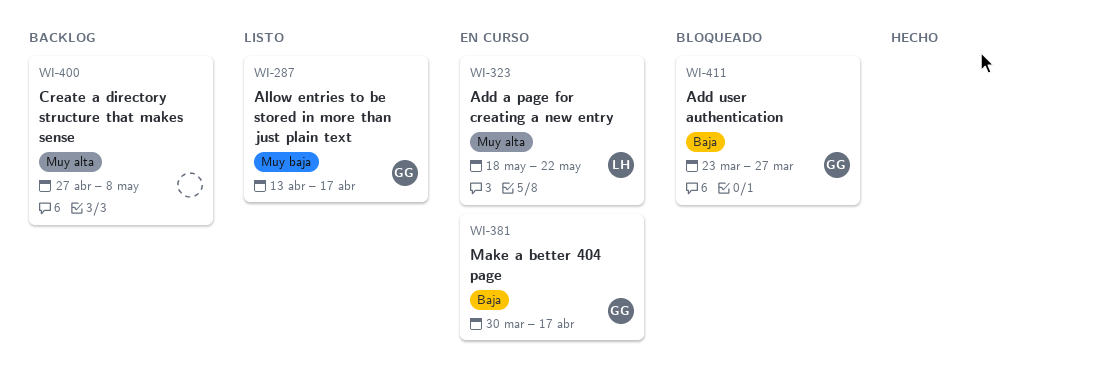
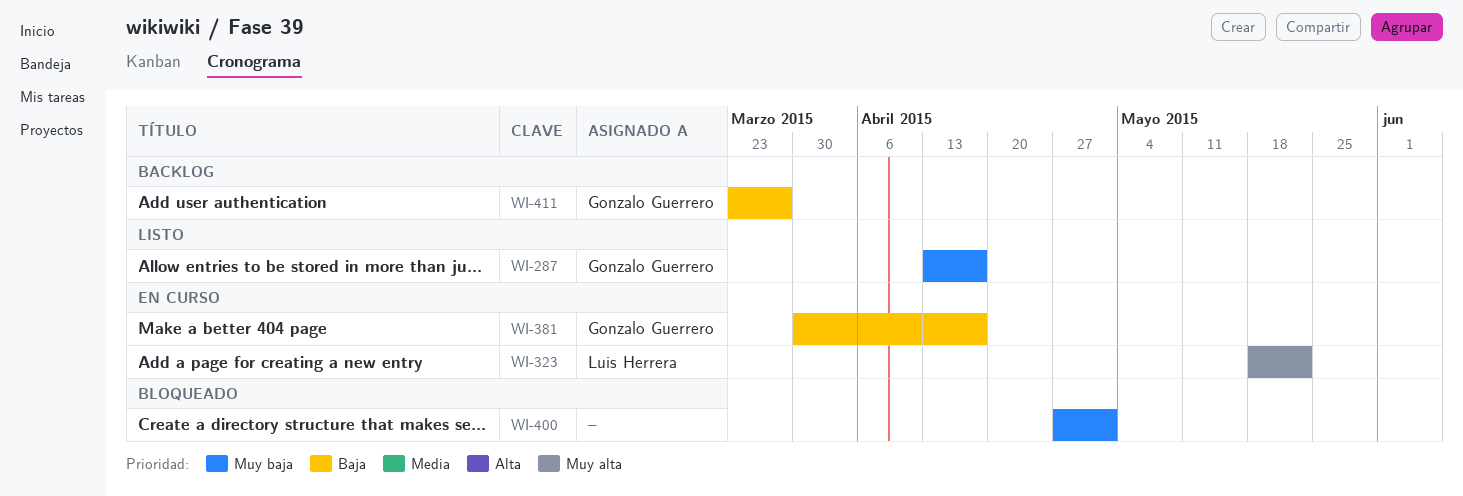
WI-400, status: Backlog -> Bloqueado
WI-400, priority: Muy alta -> Muy baja
WI-400, due: May 8 -> May 1
WI-411, status: Bloqueado -> Backlog

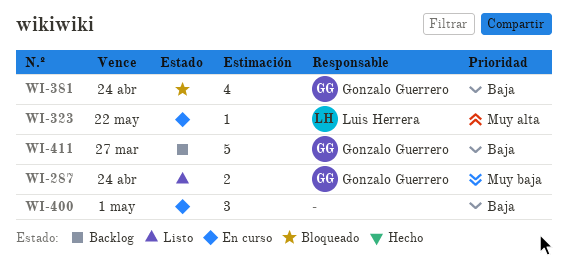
WI-287, due: Apr 17 -> Apr 24
WI-381, status: En curso -> Bloqueado
WI-381, due: Apr 17 -> Apr 24
WI-400, status: Bloqueado -> En curso
WI-400, priority: Muy baja -> Baja

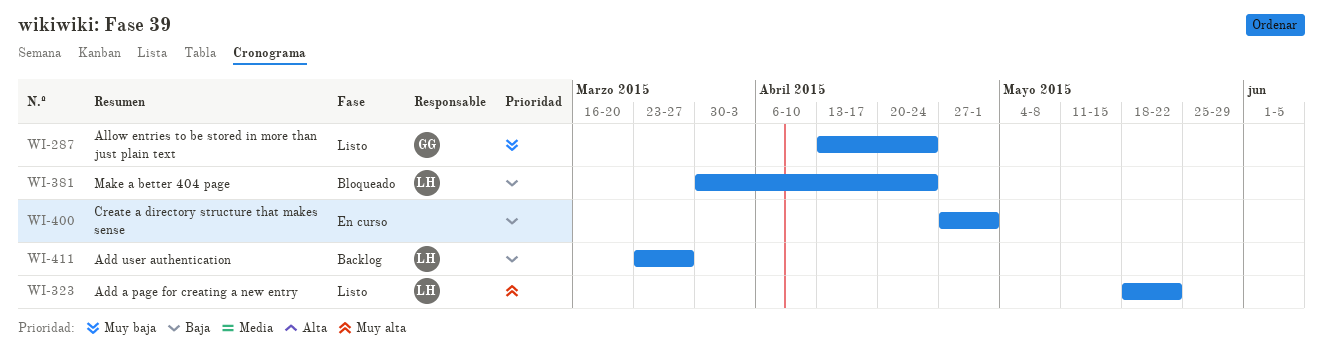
WI-323, status: En curso -> Listo
WI-381, owner: Gonzalo Guerrero -> Luis Herrera
WI-411, owner: Gonzalo Guerrero -> Luis Herrera

